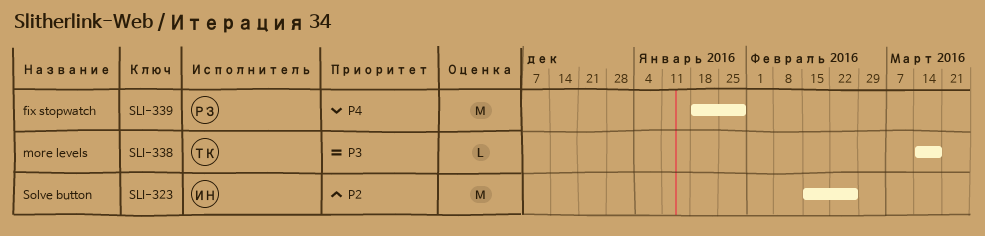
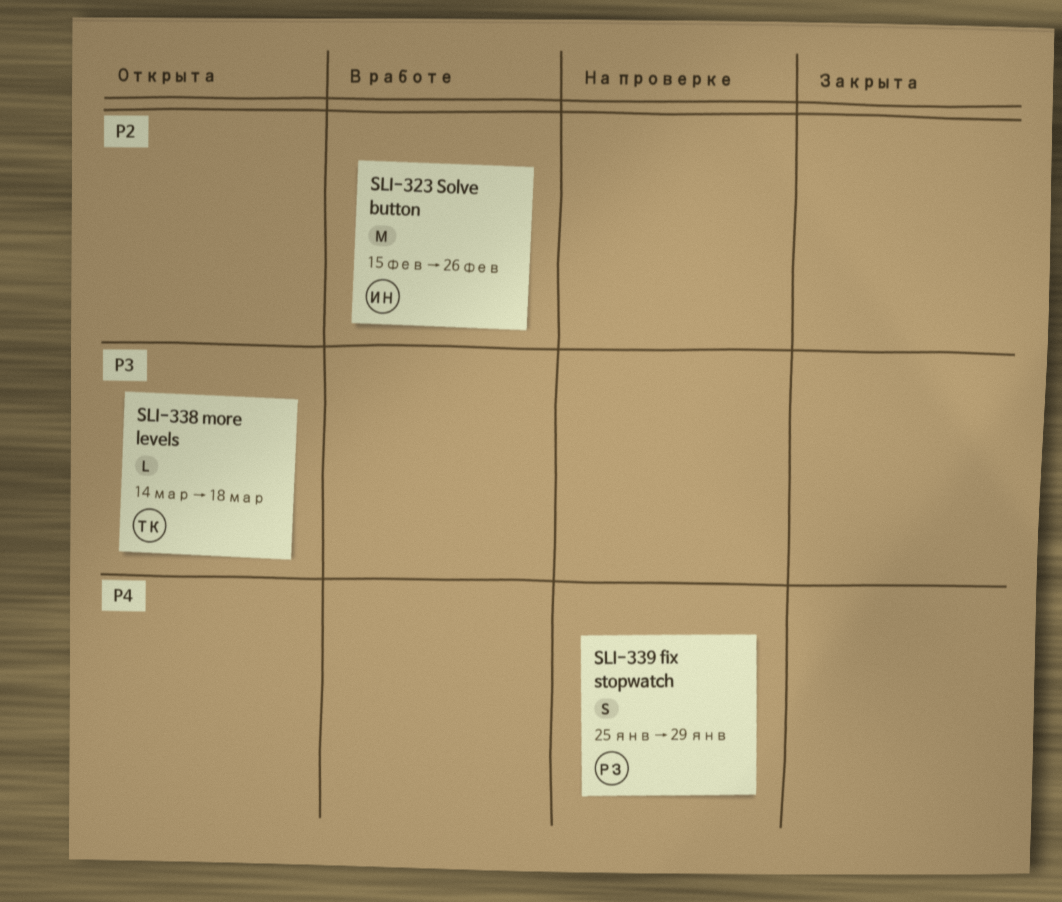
SLI-339, estimate: M -> S
SLI-339, start: Jan 18 -> Jan 25

